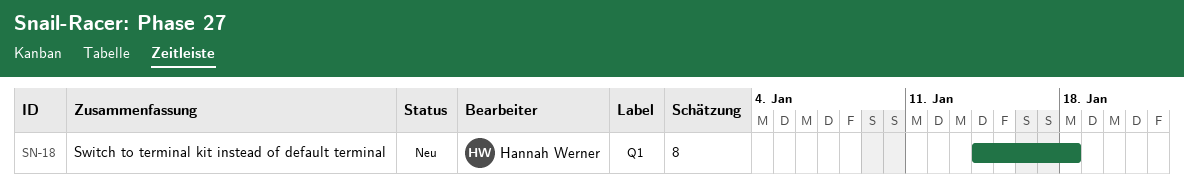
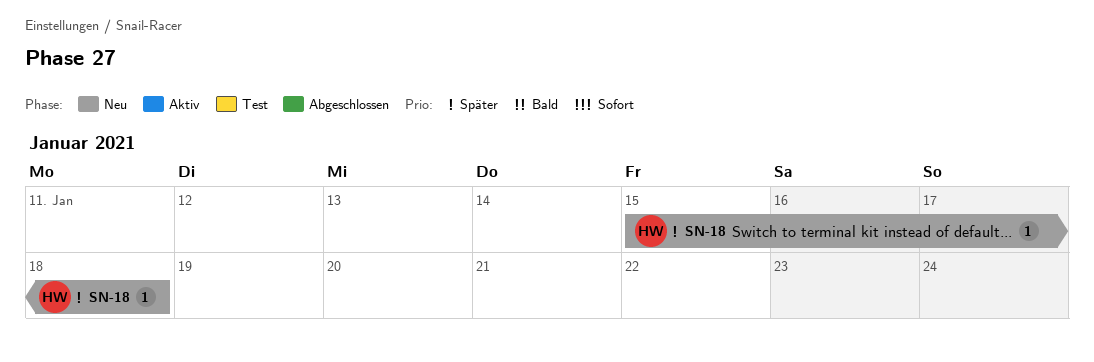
SN-18, estimate: 8 -> 1
SN-18, start: Jan 14 -> Jan 15

